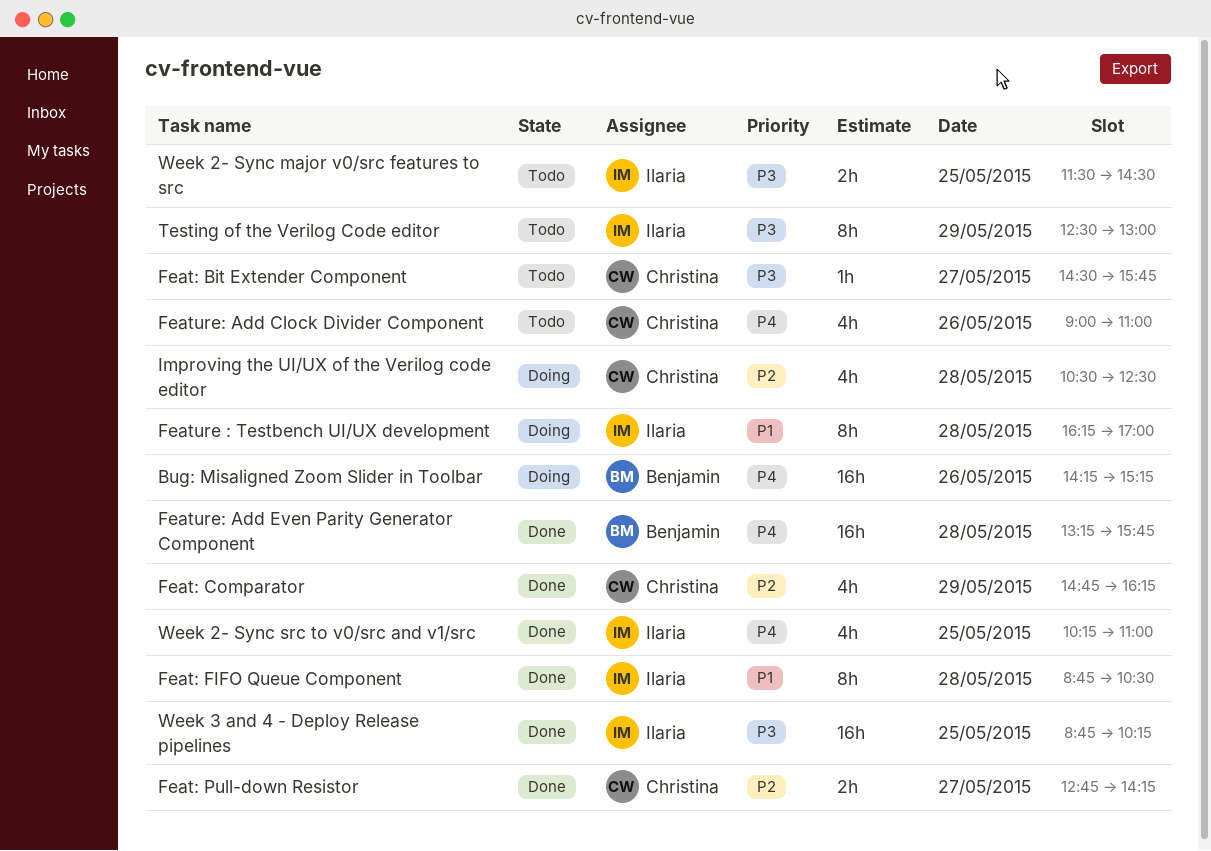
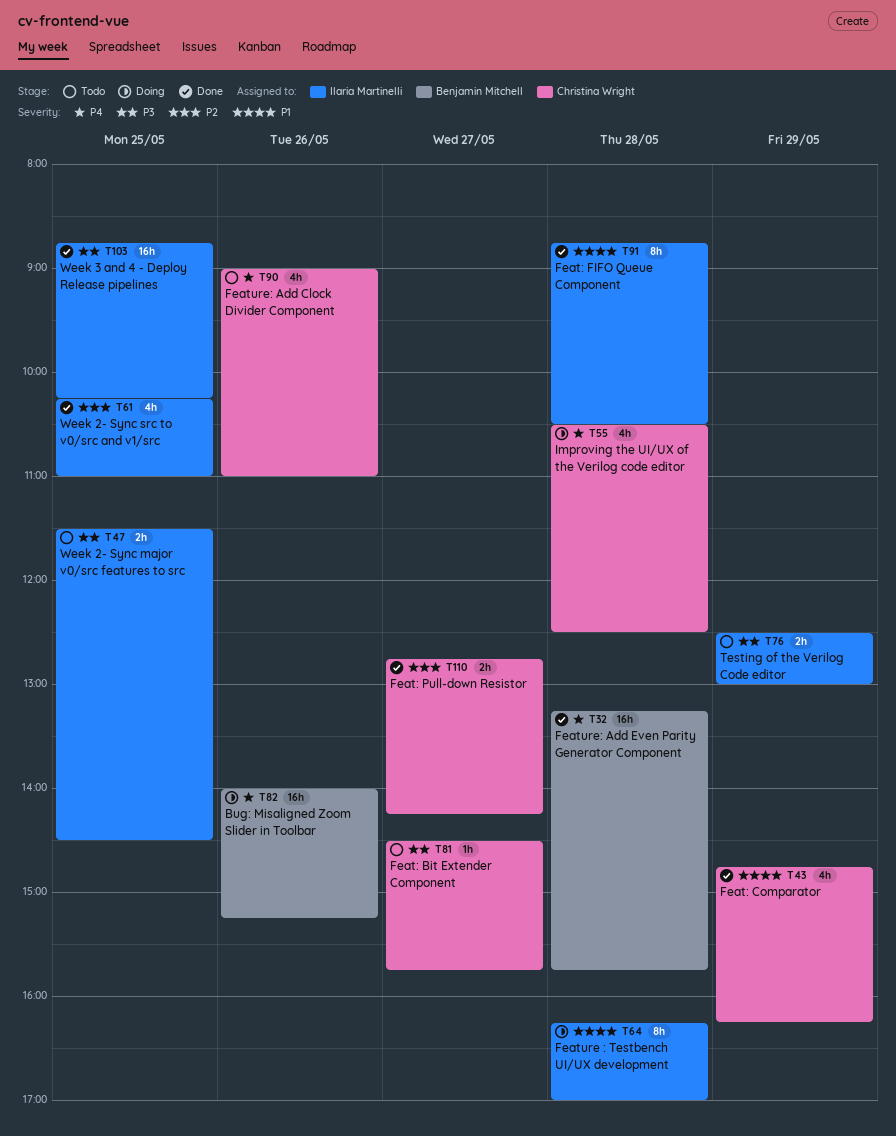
Bug: Misaligned Zoom Slider in Toolbar, begins: 14:15 -> 14:00
Feat: Comparator, priority: P2 -> P1
Improving the UI/UX of the Verilog code editor, priority: P2 -> P4
Testing of the Verilog Code editor, estimate: 8h -> 2h
Week 2- Sync src to v0/src and v1/src, priority: P4 -> P2

